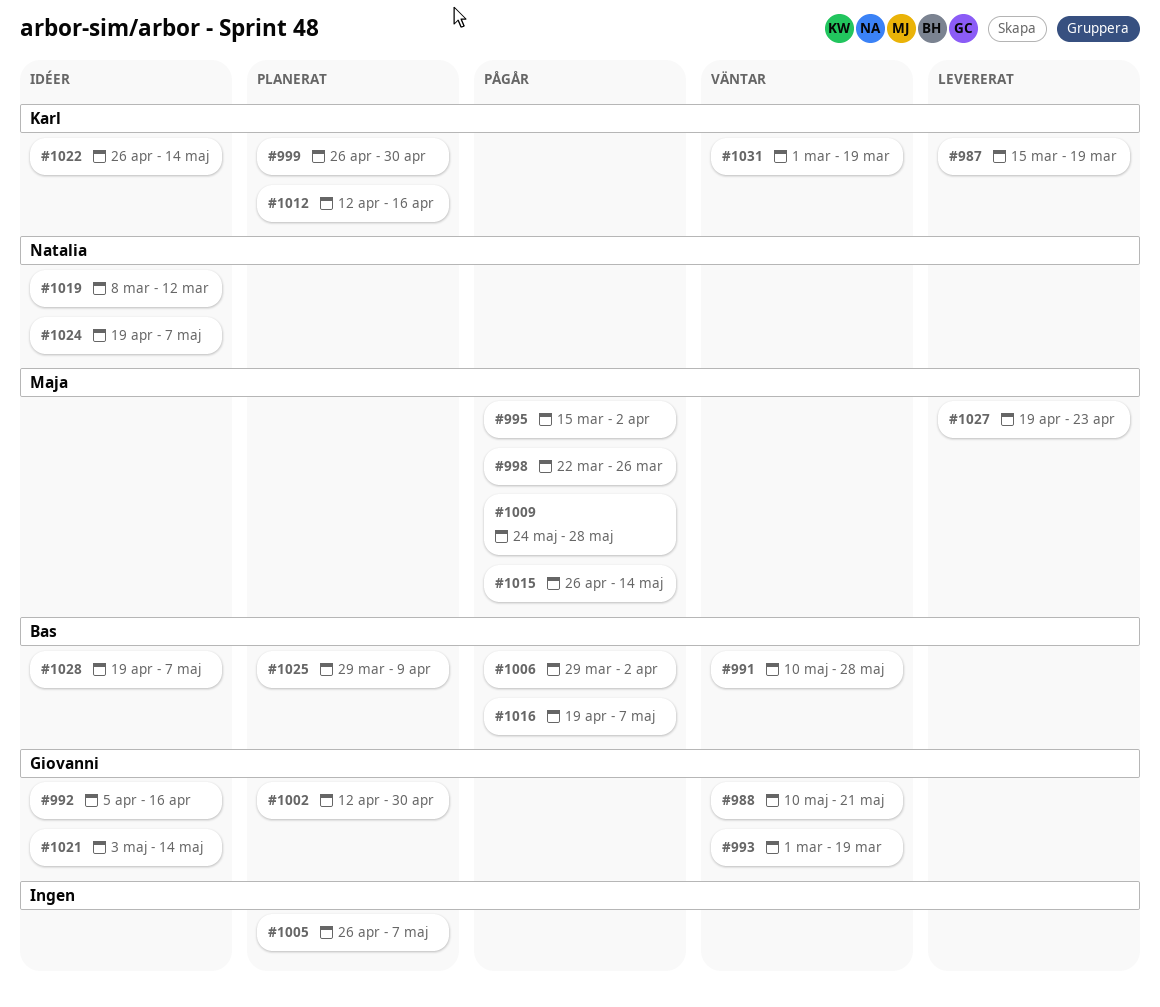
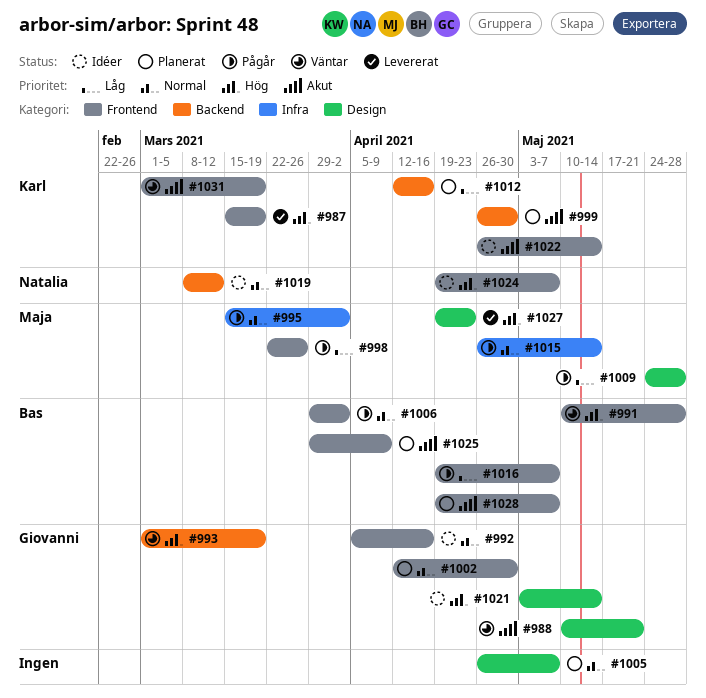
#1028, status: Idéer -> Planerat

